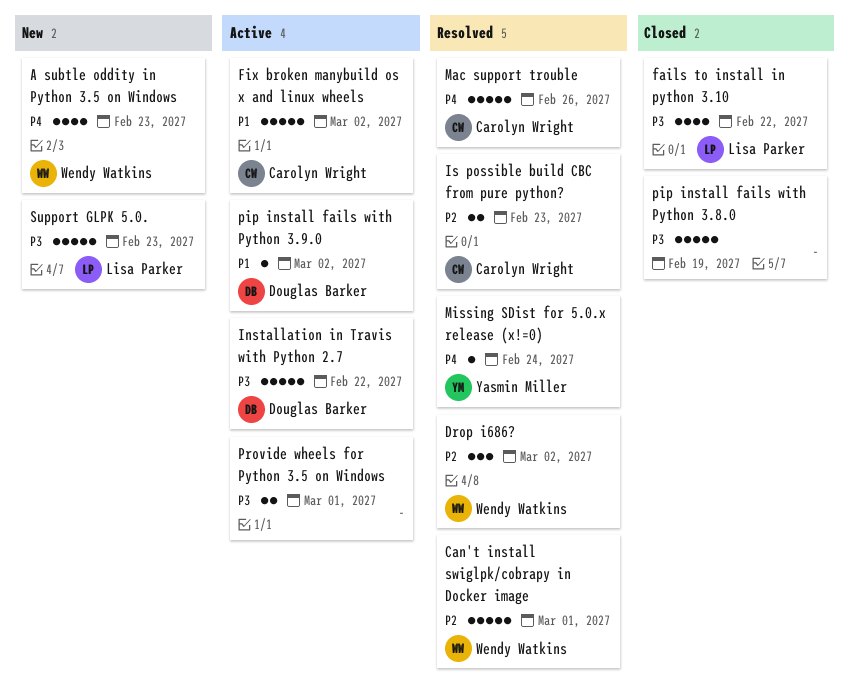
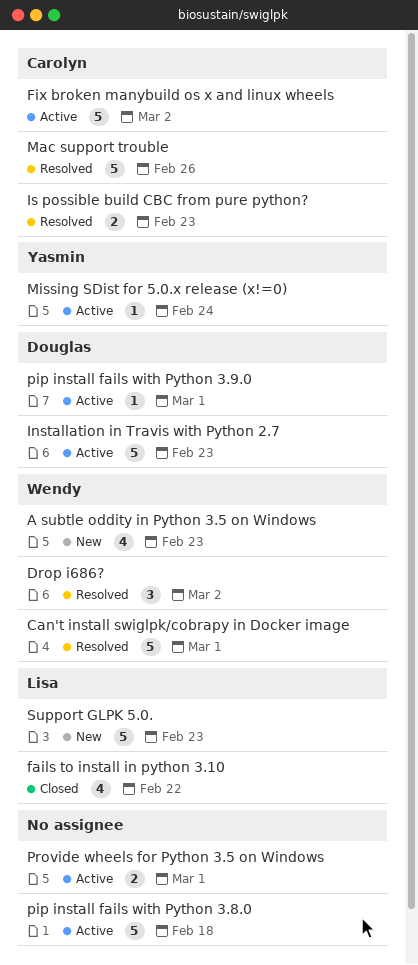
Installation in Travis with Python 2.7, due: Feb 22 -> Feb 23
Missing SDist for 5.0.x release (x!=0), status: Resolved -> Active
pip install fails with Python 3.8.0, status: Closed -> Active
pip install fails with Python 3.8.0, due: Feb 19 -> Feb 18
pip install fails with Python 3.9.0, due: Mar 2 -> Mar 1

